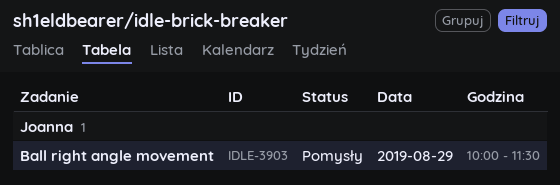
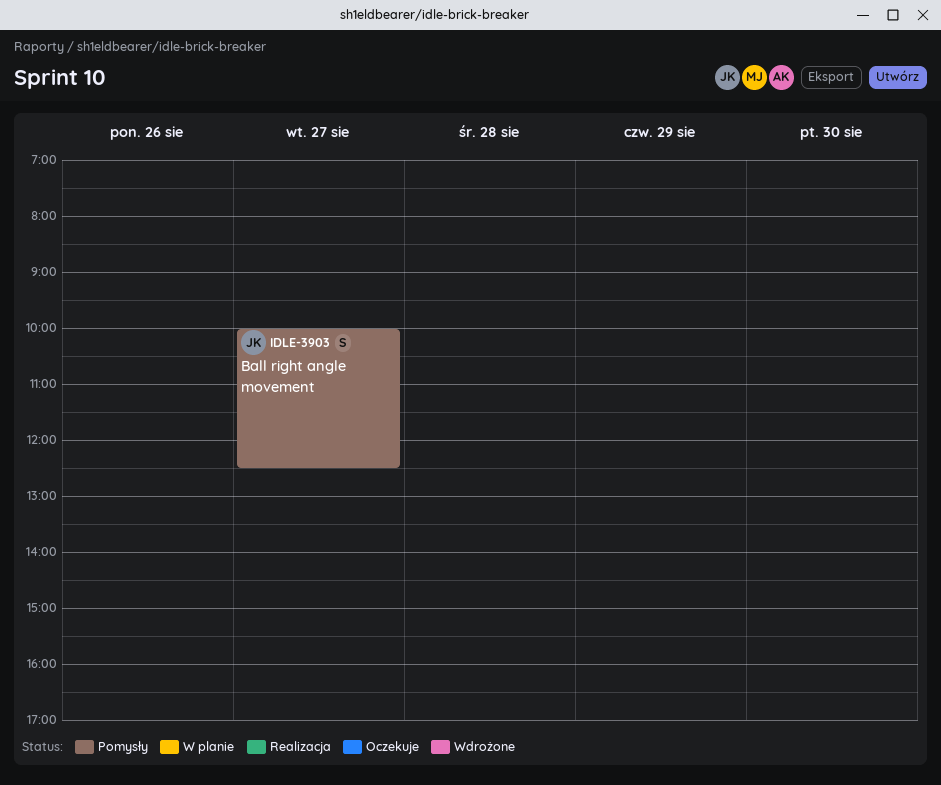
IDLE-3903, day: Aug 29 -> Aug 27
IDLE-3903, ends: 11:30 -> 12:30

